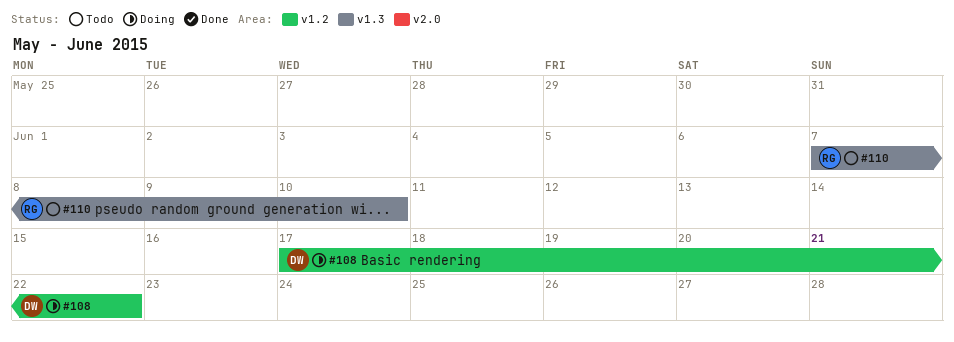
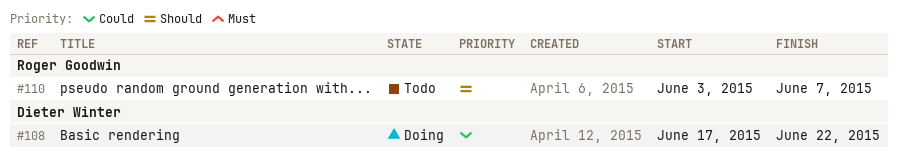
#110, start: Jun 7 -> Jun 3
#110, due: Jun 10 -> Jun 7

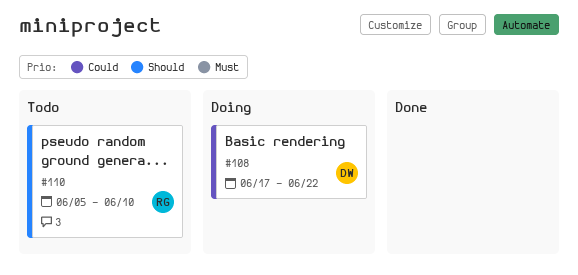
#110, start: Jun 3 -> Jun 5
#110, due: Jun 7 -> Jun 10

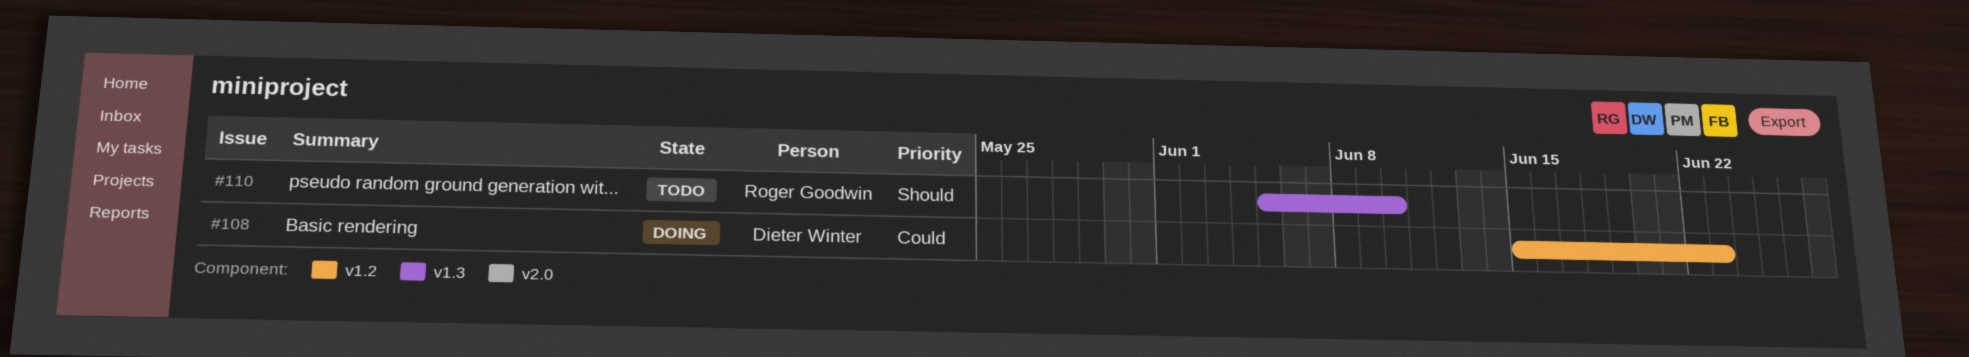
#108, start: Jun 17 -> Jun 15
#108, due: Jun 22 -> Jun 23

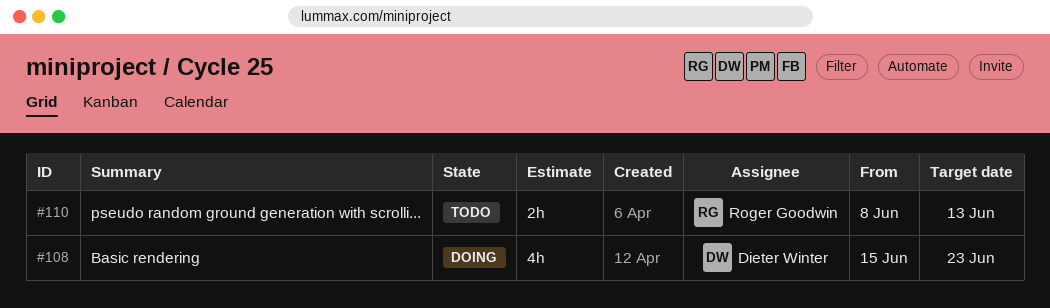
#110, start: Jun 5 -> Jun 8
#110, due: Jun 10 -> Jun 13

